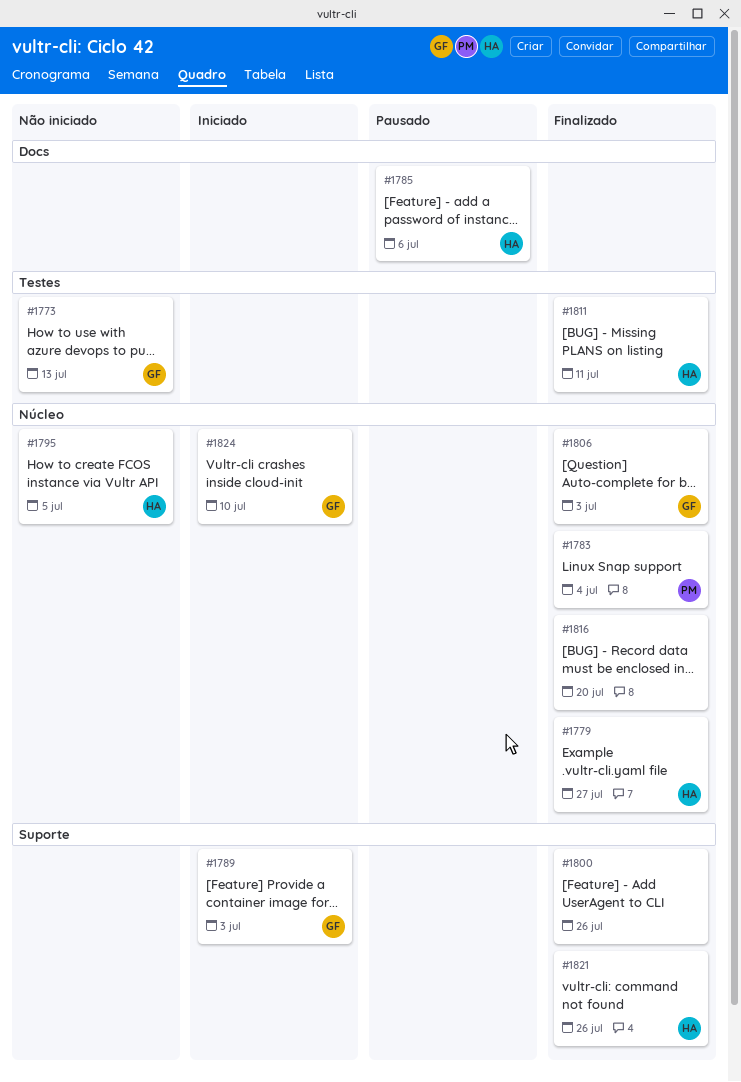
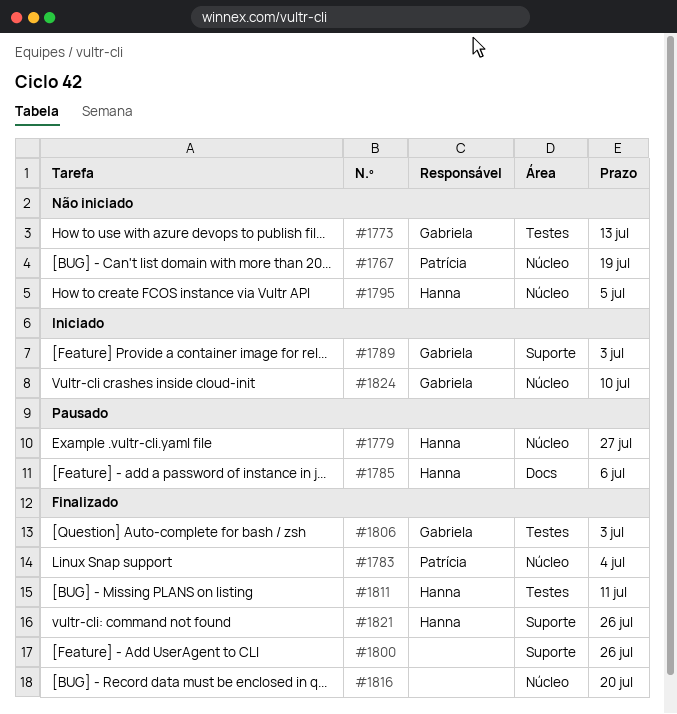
#1767: none -> present
#1779, status: Finalizado -> Pausado
#1806, label: Núcleo -> Testes

